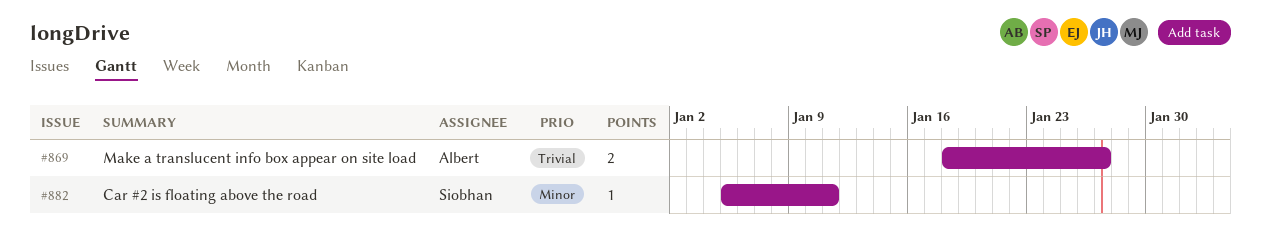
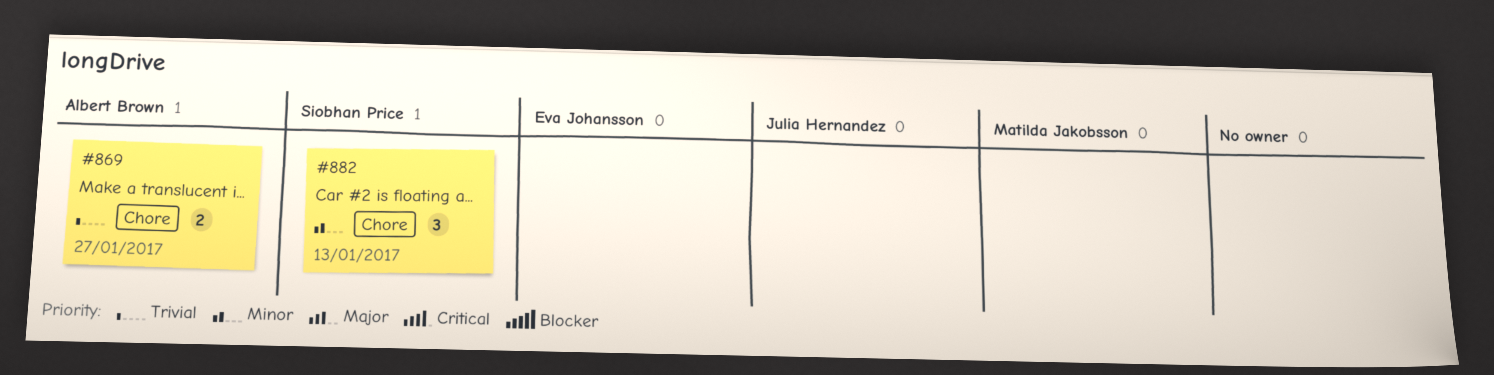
#882, estimate: 1 -> 3
#882, due: Jan 11 -> Jan 13

